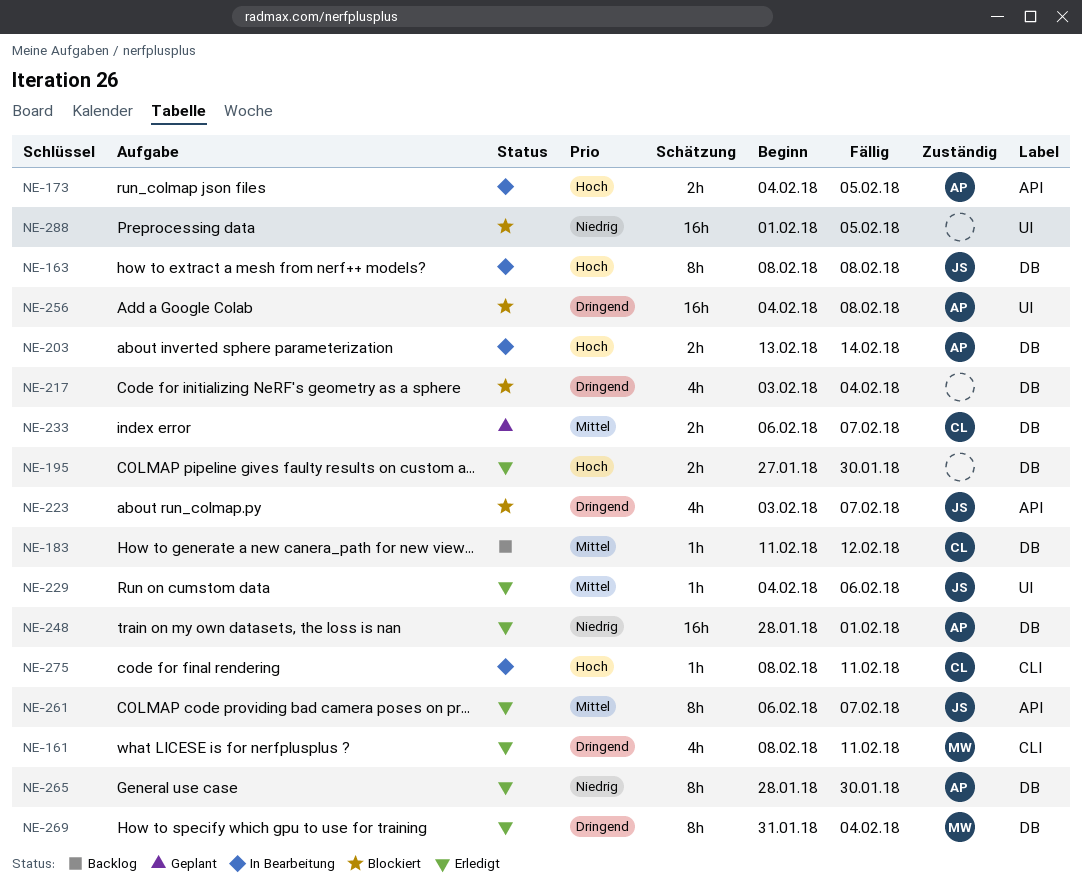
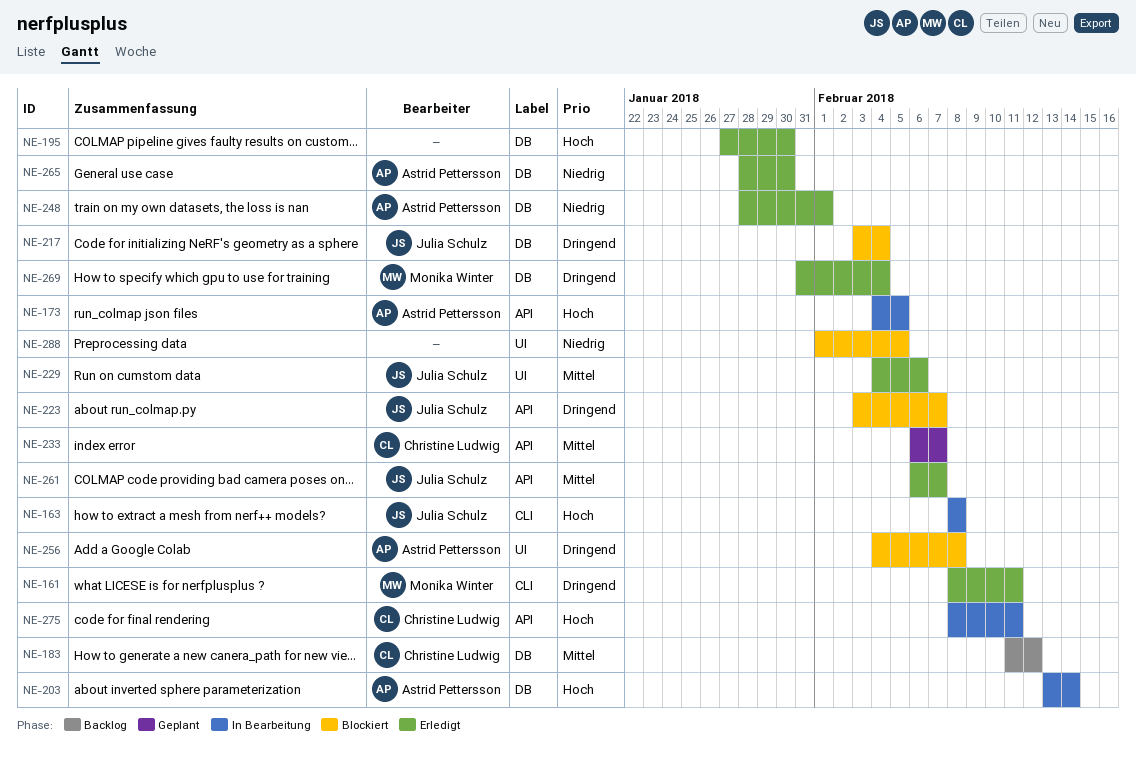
NE-163, label: DB -> CLI
NE-217, owner: none -> Julia Schulz
NE-233, label: DB -> API
NE-275, label: CLI -> API

